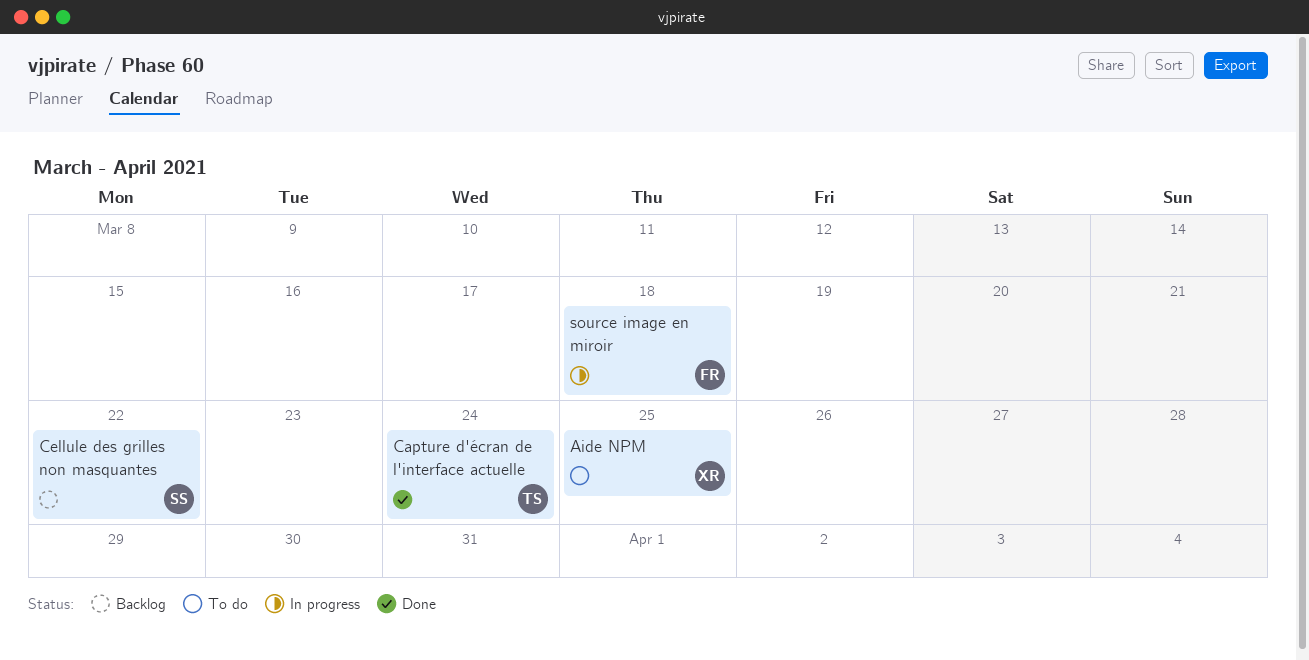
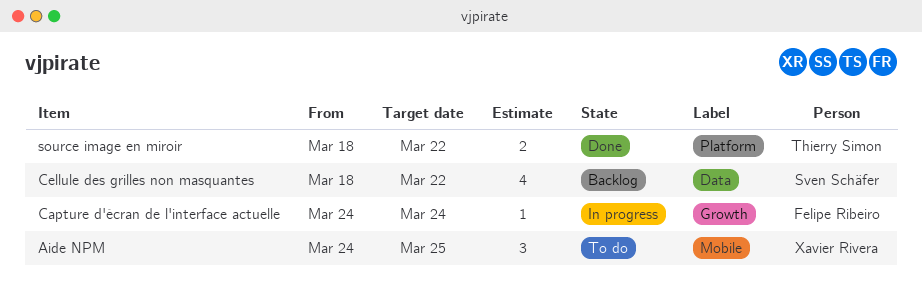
Capture d'écran de l'interface actuelle, status: Done -> In progress
Capture d'écran de l'interface actuelle, owner: Thierry Simon -> Felipe Ribeiro
source image en miroir, status: In progress -> Done
source image en miroir, owner: Felipe Ribeiro -> Thierry Simon
source image en miroir, due: Mar 18 -> Mar 22

